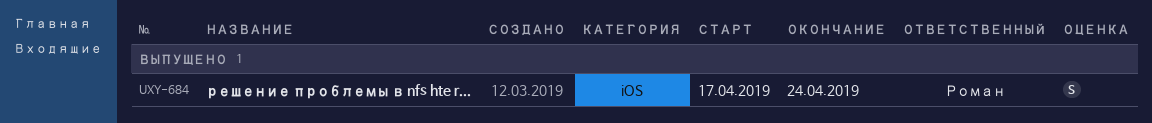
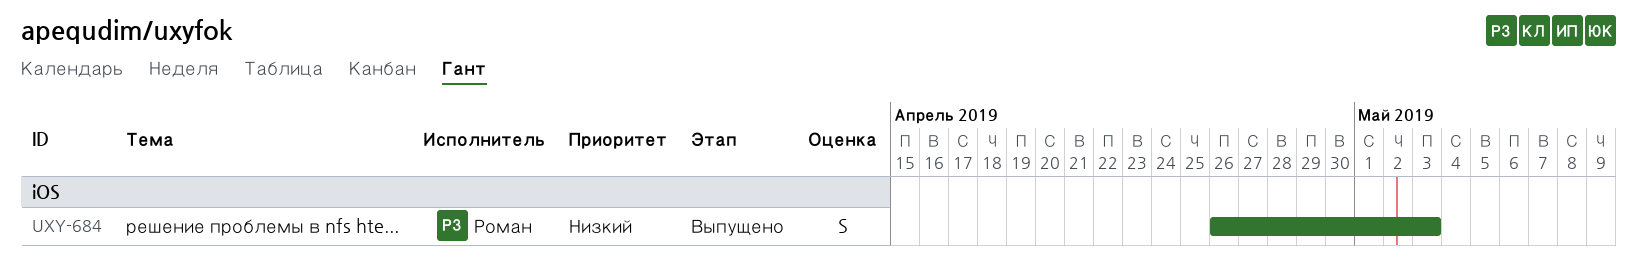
UXY-684, start: Apr 17 -> Apr 26
UXY-684, due: Apr 24 -> May 3

